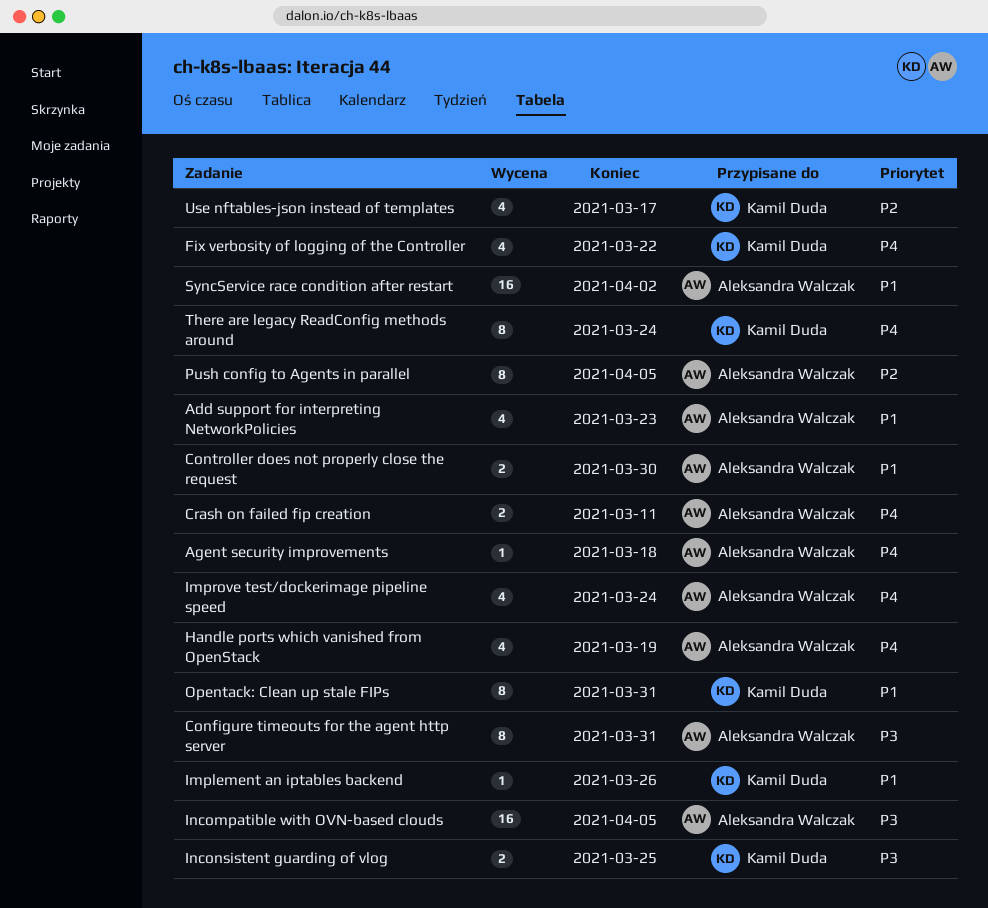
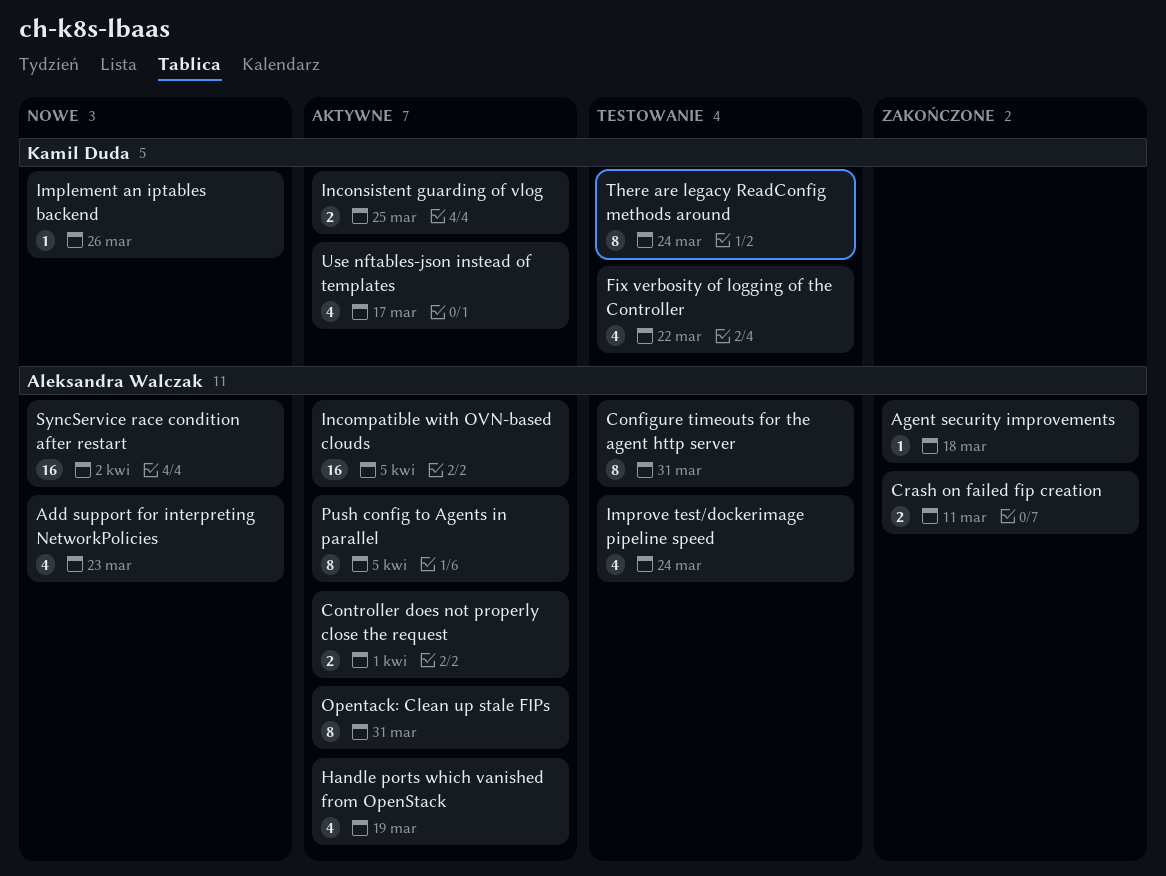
Controller does not properly close the request, due: Mar 30 -> Apr 1
Opentack: Clean up stale FIPs, owner: Kamil Duda -> Aleksandra Walczak

